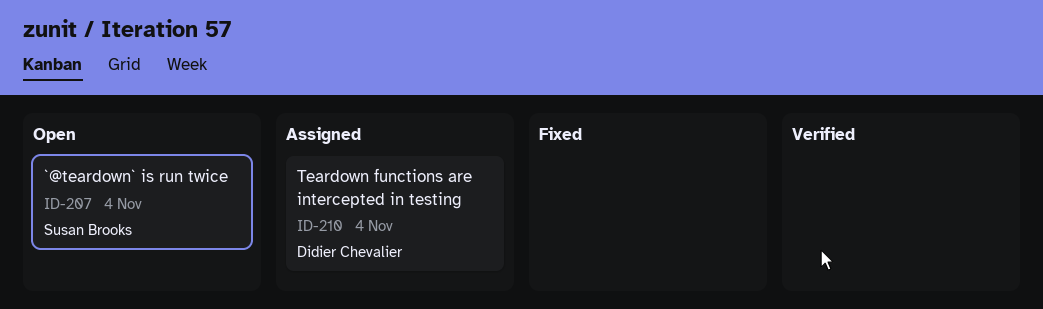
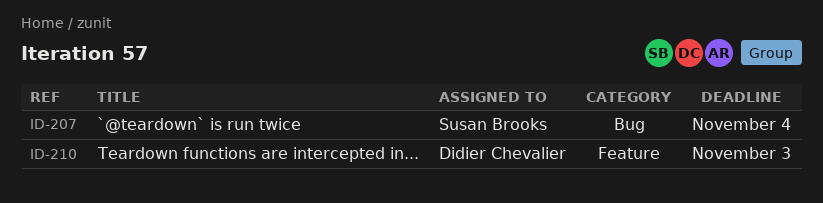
ID-210, due: Nov 4 -> Nov 3

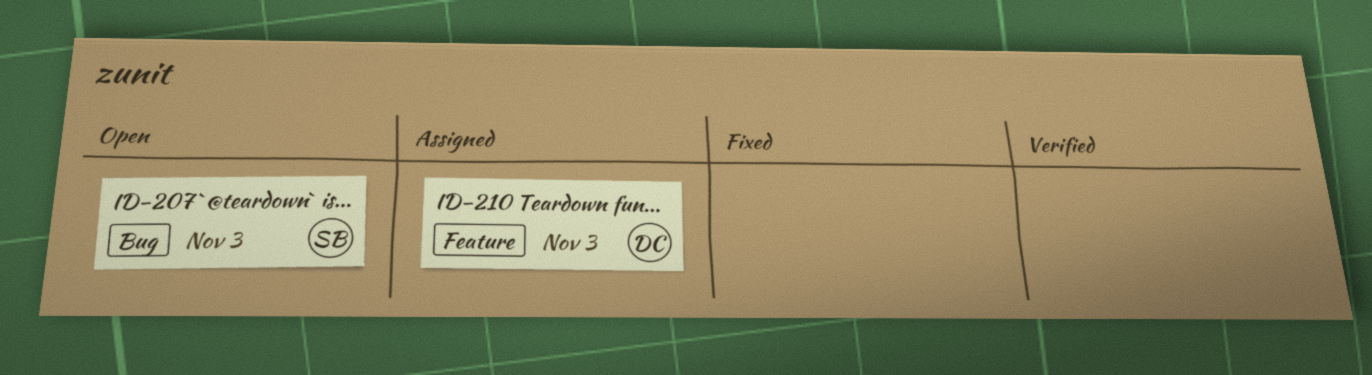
ID-207, due: Nov 4 -> Nov 3

